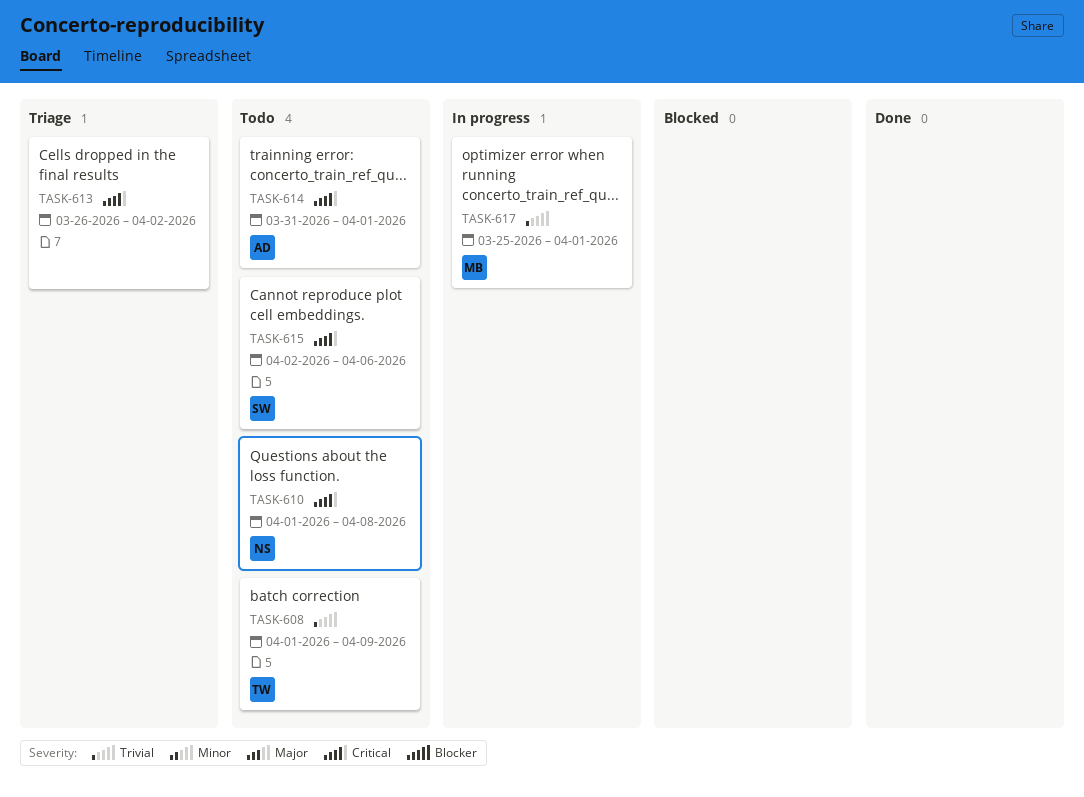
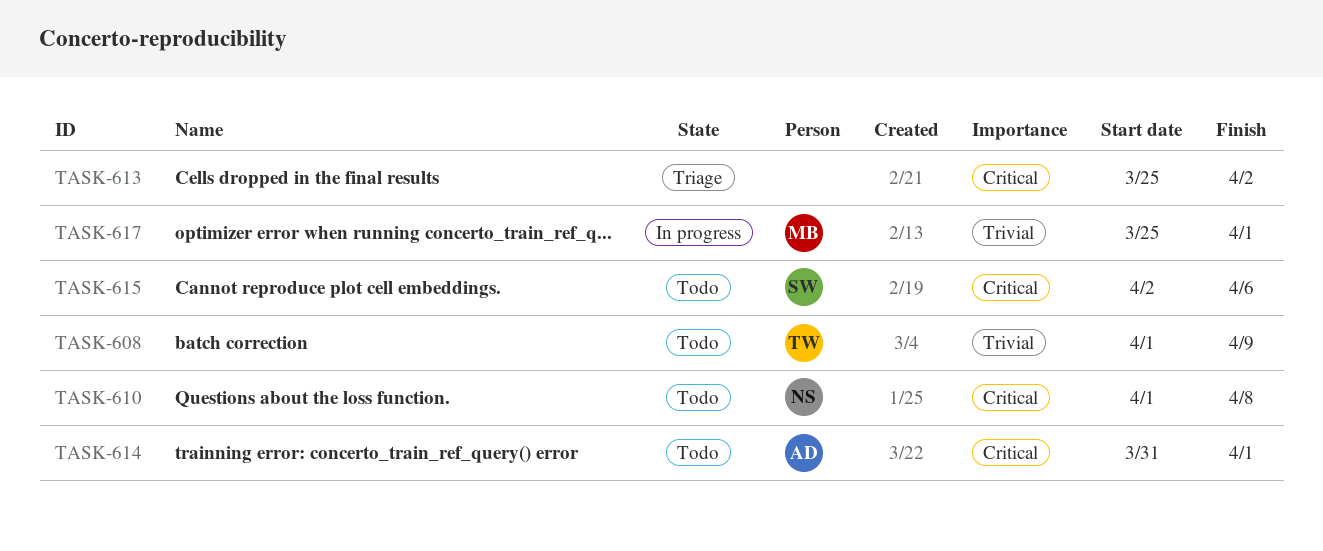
TASK-613, start: Mar 26 -> Mar 25

